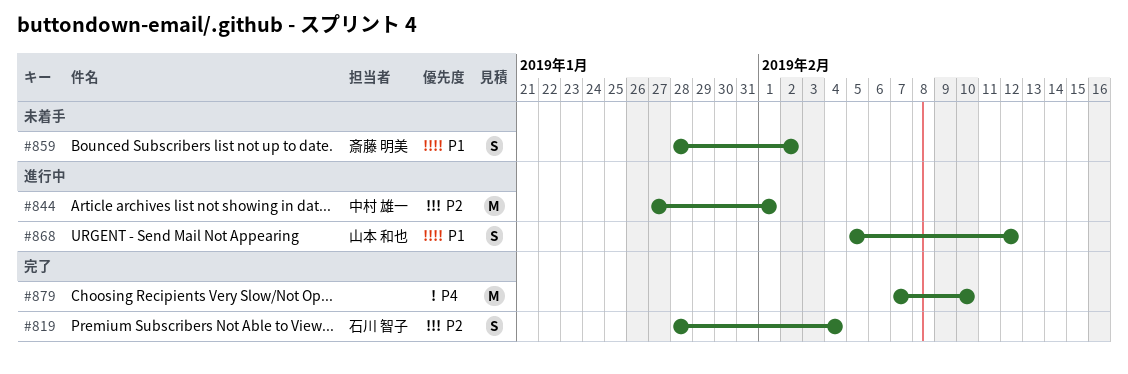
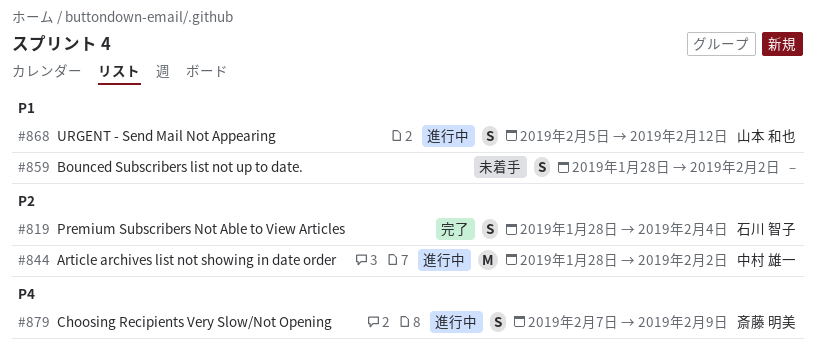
#844, start: Jan 27 -> Jan 28
#844, due: Feb 1 -> Feb 2
#859, owner: 斎藤 明美 -> none
#879, status: 完了 -> 進行中
#879, owner: none -> 斎藤 明美
#879, estimate: M -> S
#879, due: Feb 10 -> Feb 9

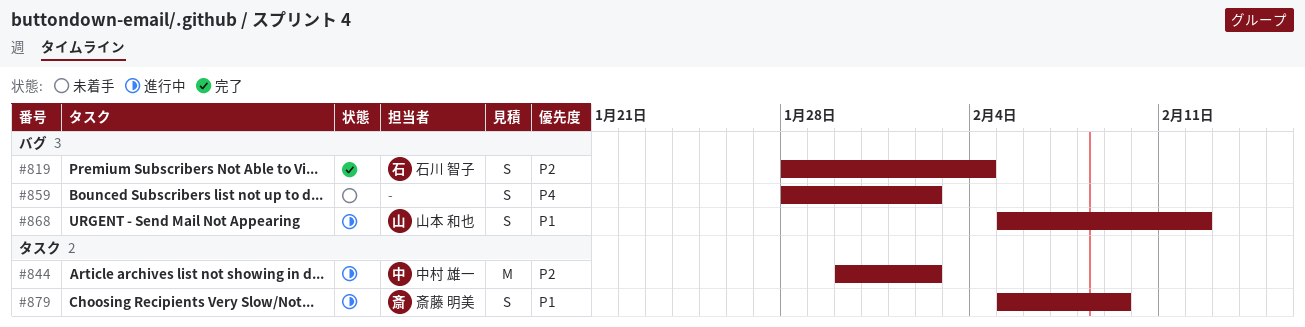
#844, start: Jan 28 -> Jan 30
#859, priority: P1 -> P4
#879, priority: P4 -> P1
#879, start: Feb 7 -> Feb 5

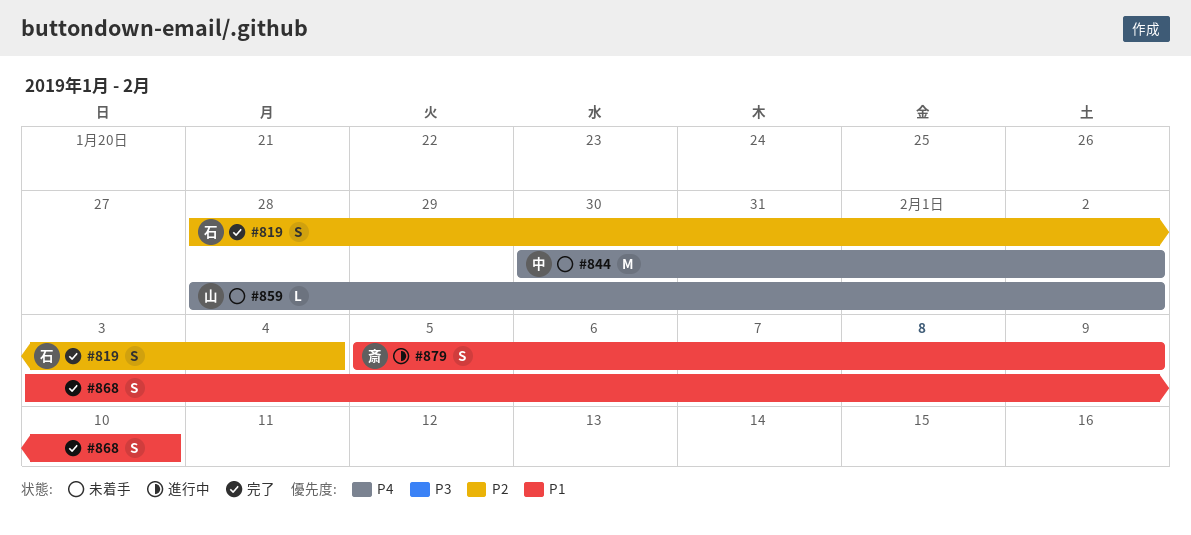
#844, status: 進行中 -> 未着手
#844, priority: P2 -> P4
#859, owner: none -> 山本 和也
#859, estimate: S -> L
#868, status: 進行中 -> 完了
#868, owner: 山本 和也 -> none
#868, start: Feb 5 -> Feb 3
#868, due: Feb 12 -> Feb 10

